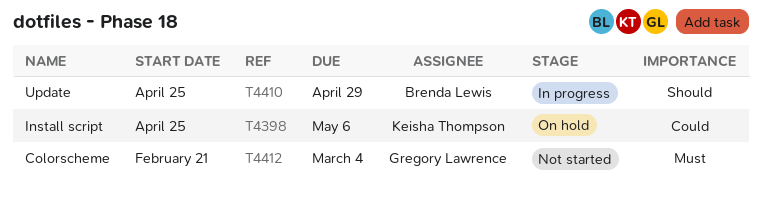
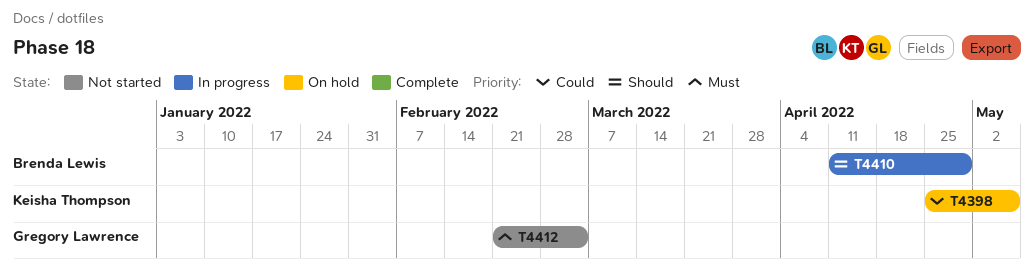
T4410, start: Apr 25 -> Apr 11

